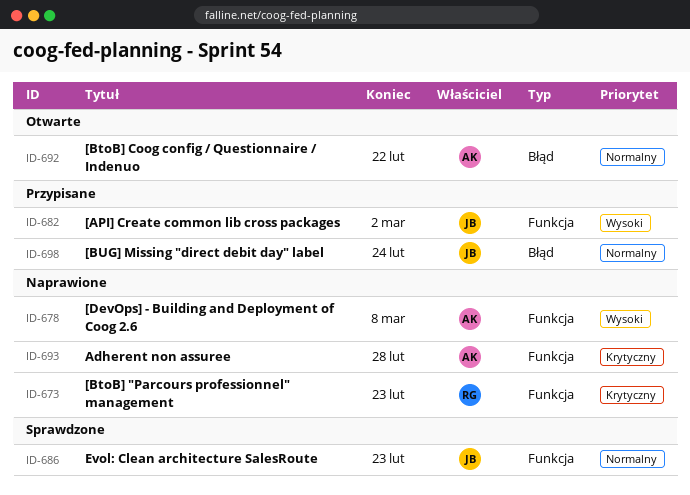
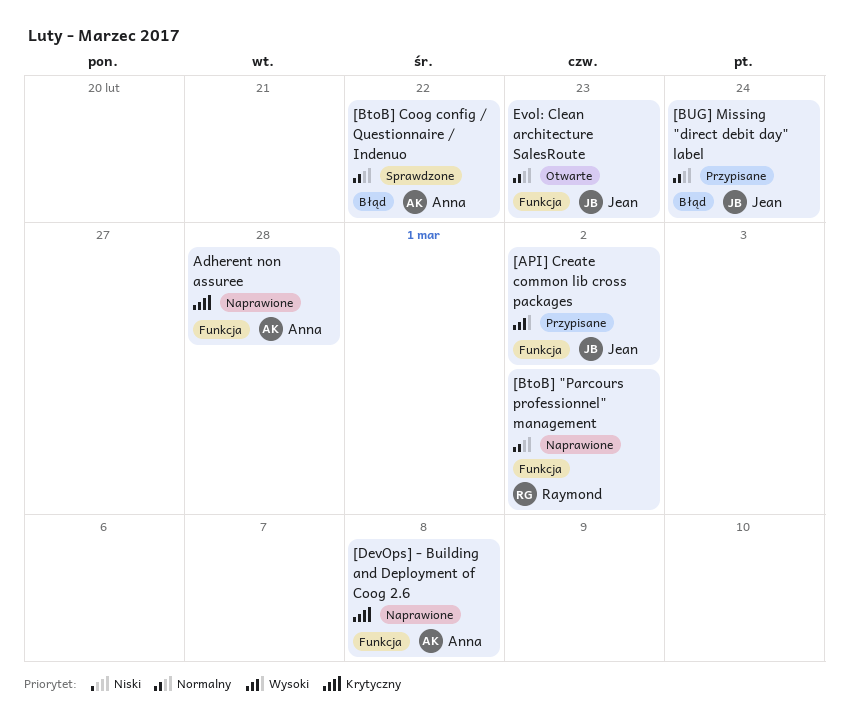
[BtoB] "Parcours professionnel" management, priority: Krytyczny -> Normalny
[BtoB] "Parcours professionnel" management, due: Feb 23 -> Mar 2
[BtoB] Coog config / Questionnaire / Indenuo, status: Otwarte -> Sprawdzone
[DevOps] - Building and Deployment of Coog 2.6, priority: Wysoki -> Krytyczny
Evol: Clean architecture SalesRoute, status: Sprawdzone -> Otwarte

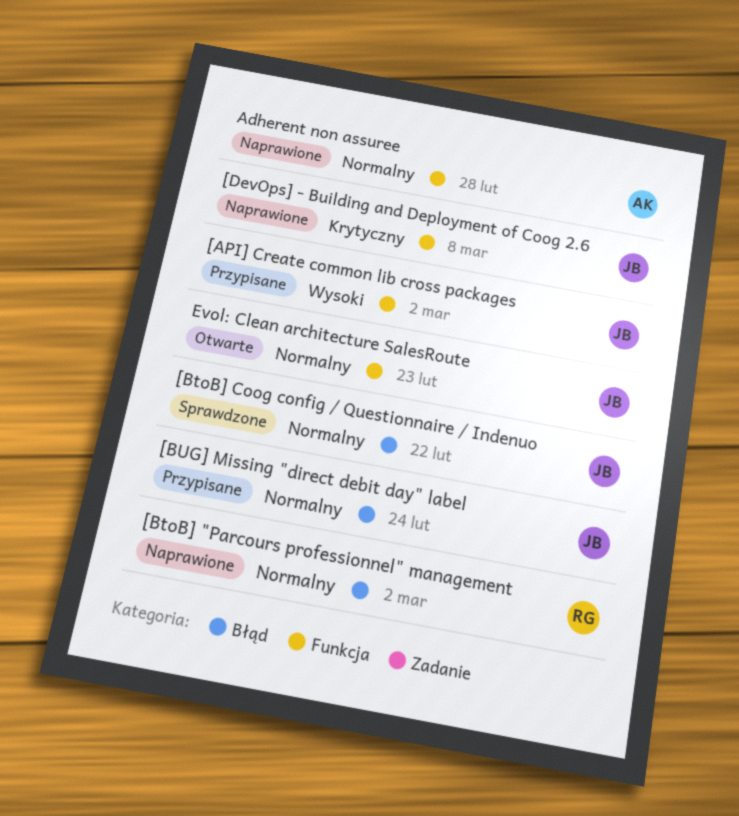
[BtoB] "Parcours professionnel" management, label: Funkcja -> Błąd
[BtoB] Coog config / Questionnaire / Indenuo, owner: Anna -> Jean
[DevOps] - Building and Deployment of Coog 2.6, owner: Anna -> Jean
Adherent non assuree, priority: Krytyczny -> Normalny

